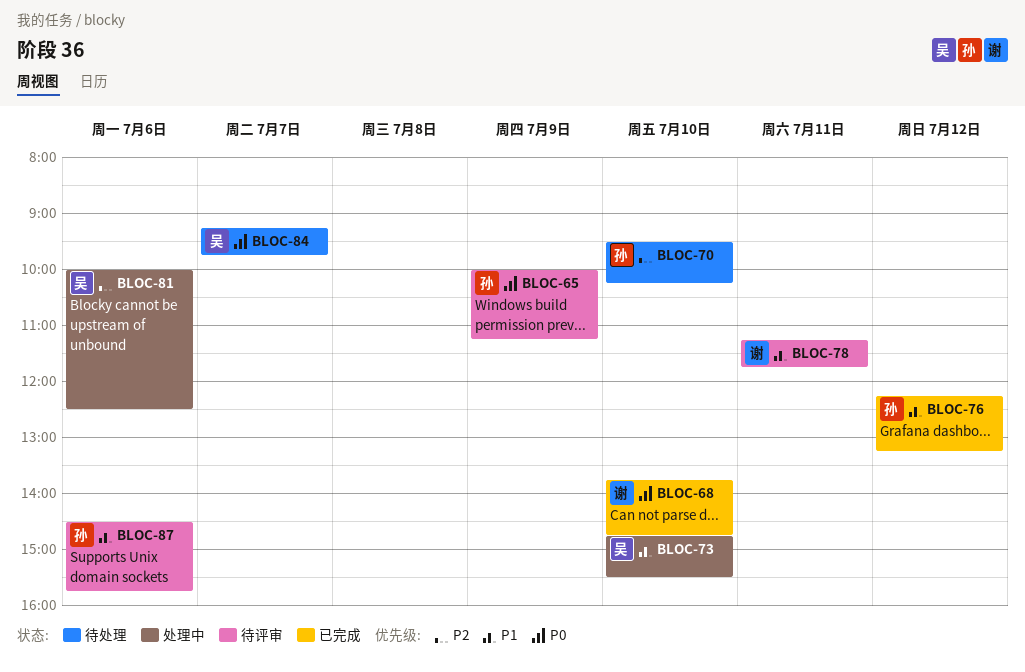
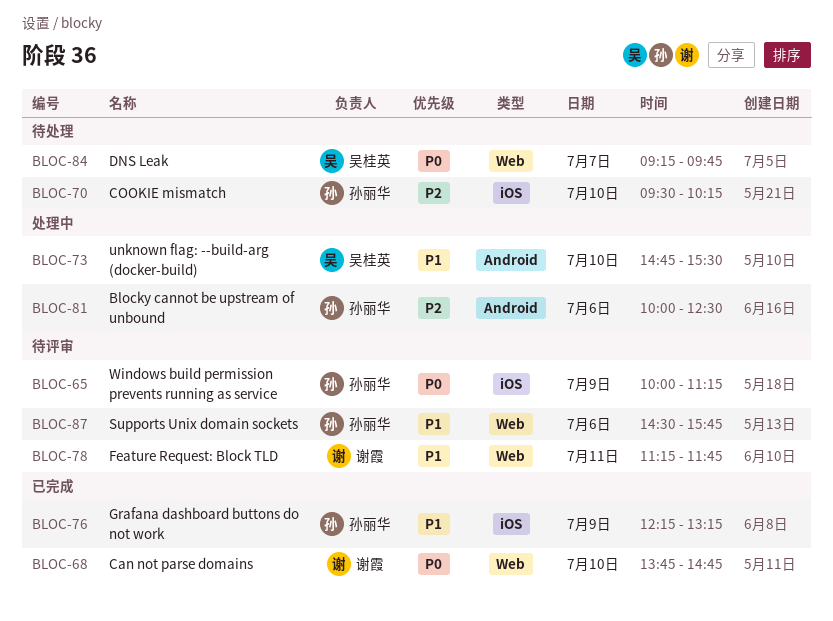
BLOC-76, day: Jul 12 -> Jul 9
BLOC-81, owner: 吴桂英 -> 孙丽华

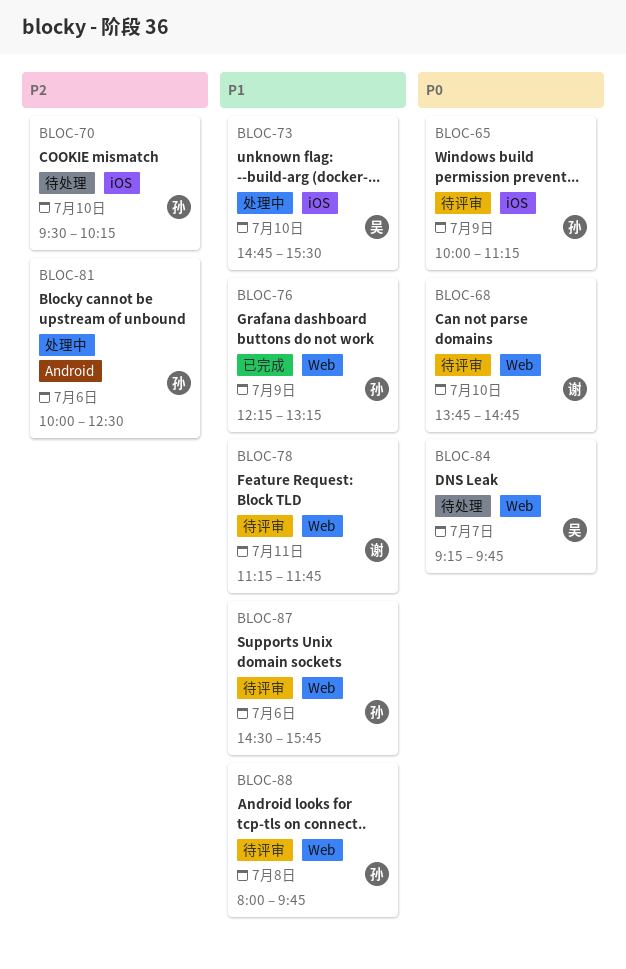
BLOC-68, status: 已完成 -> 待评审
BLOC-73, label: Android -> iOS
BLOC-76, label: iOS -> Web
BLOC-88: none -> present

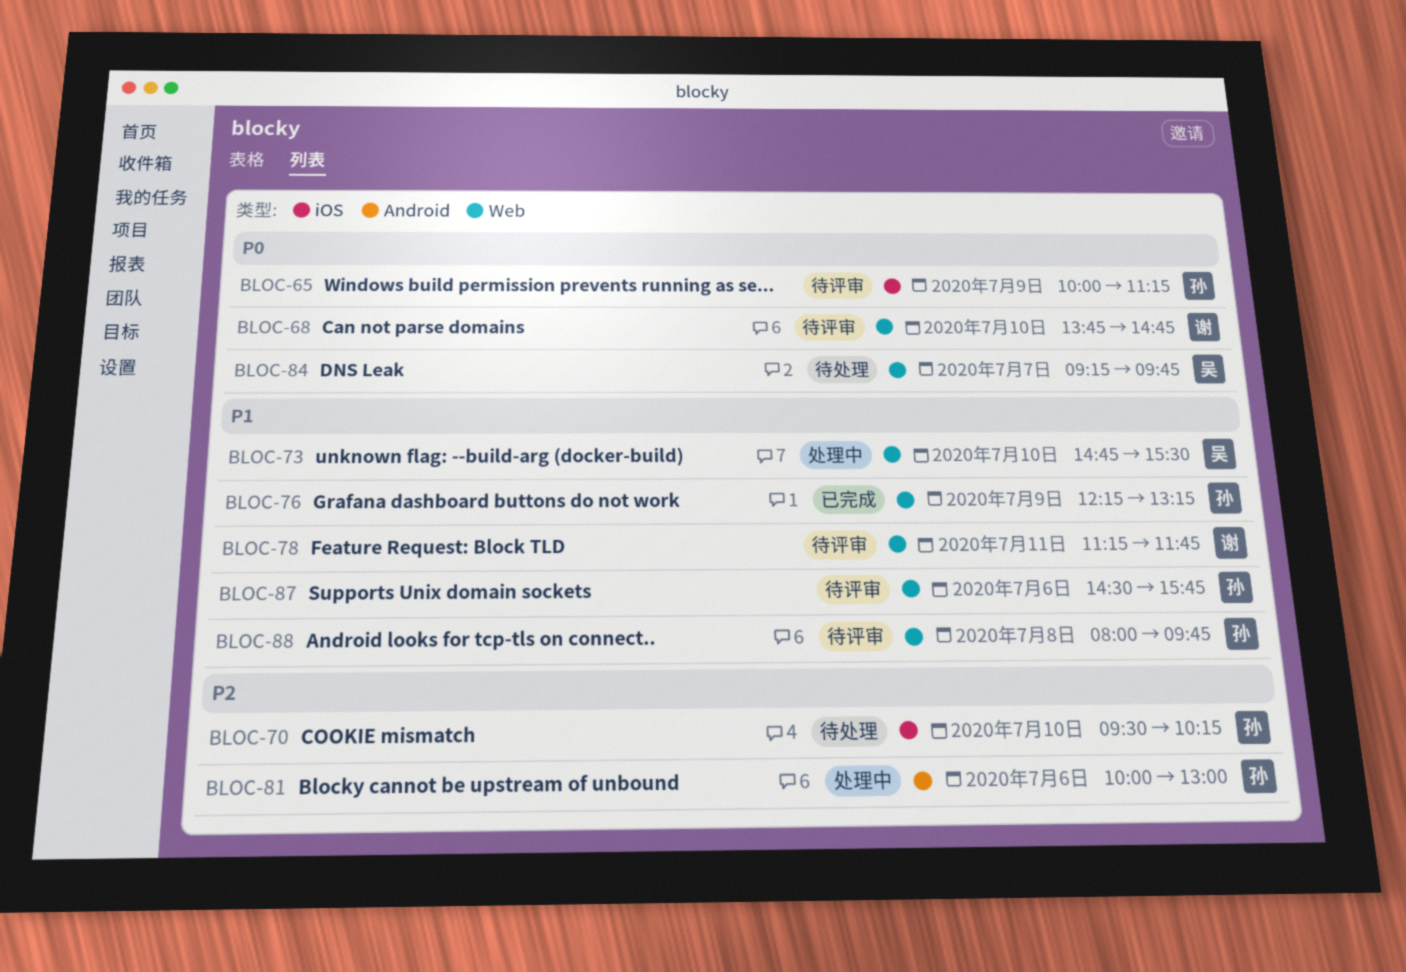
BLOC-73, label: iOS -> Web
BLOC-81, ends: 12:30 -> 13:00

